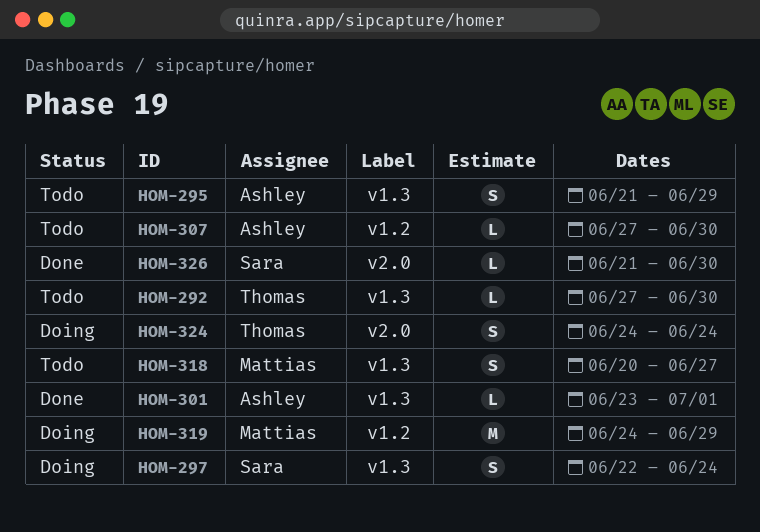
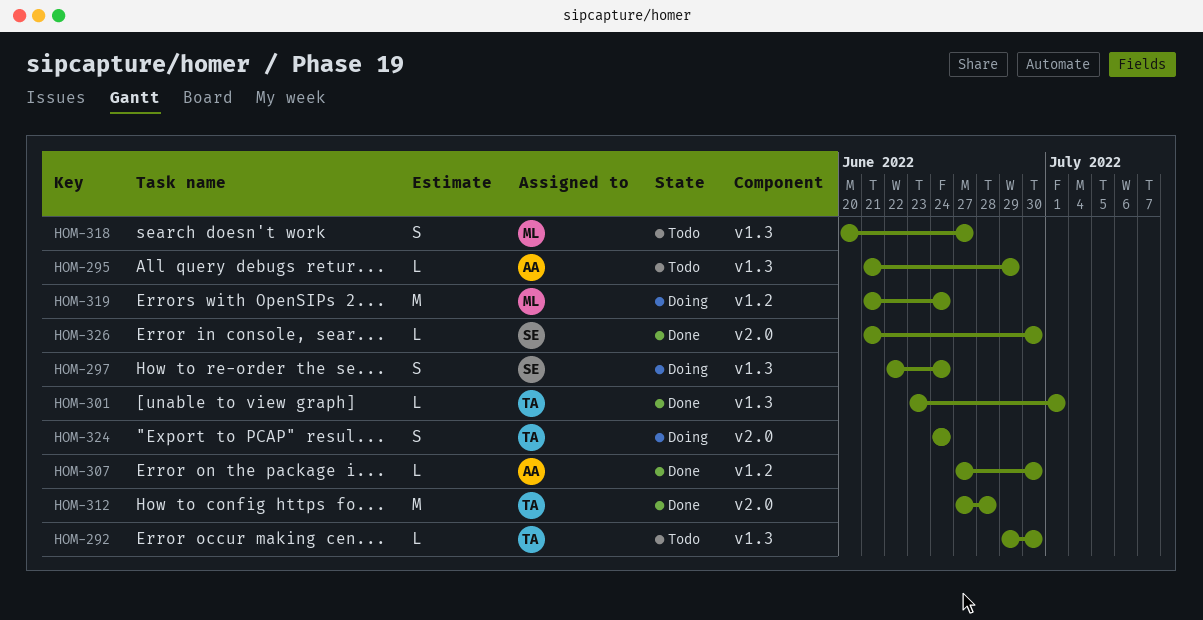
HOM-292, start: Jun 27 -> Jun 29
HOM-295, estimate: S -> L
HOM-301, owner: Ashley -> Thomas
HOM-307, status: Todo -> Done
HOM-312: none -> present
HOM-319, start: Jun 24 -> Jun 21
HOM-319, due: Jun 29 -> Jun 24

